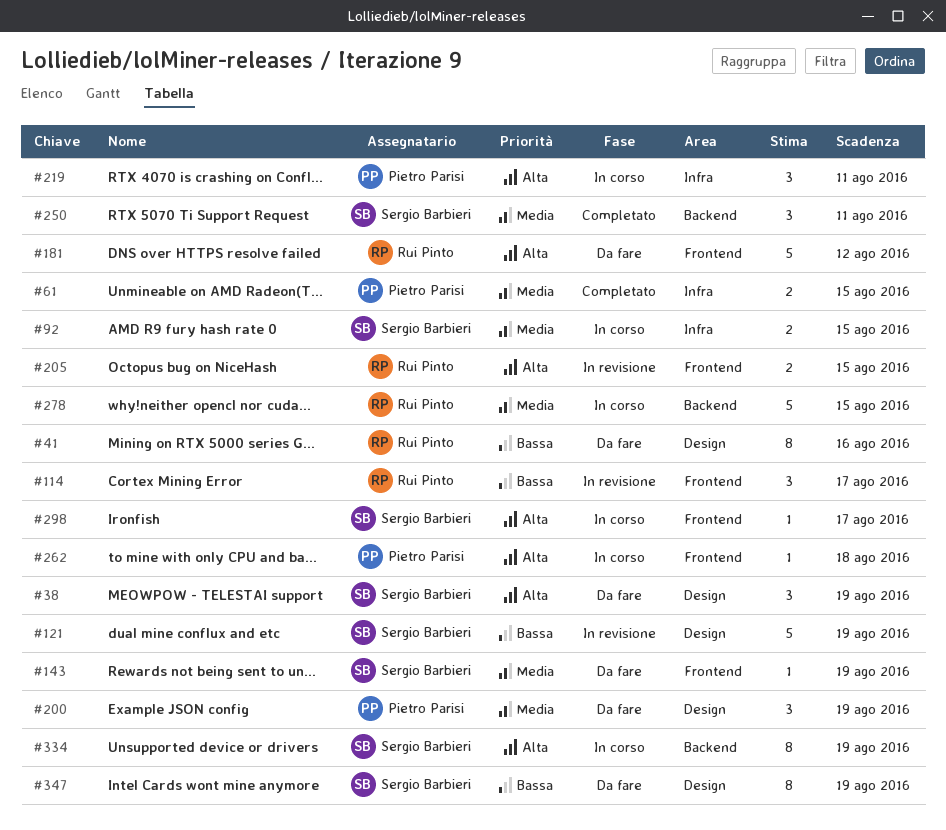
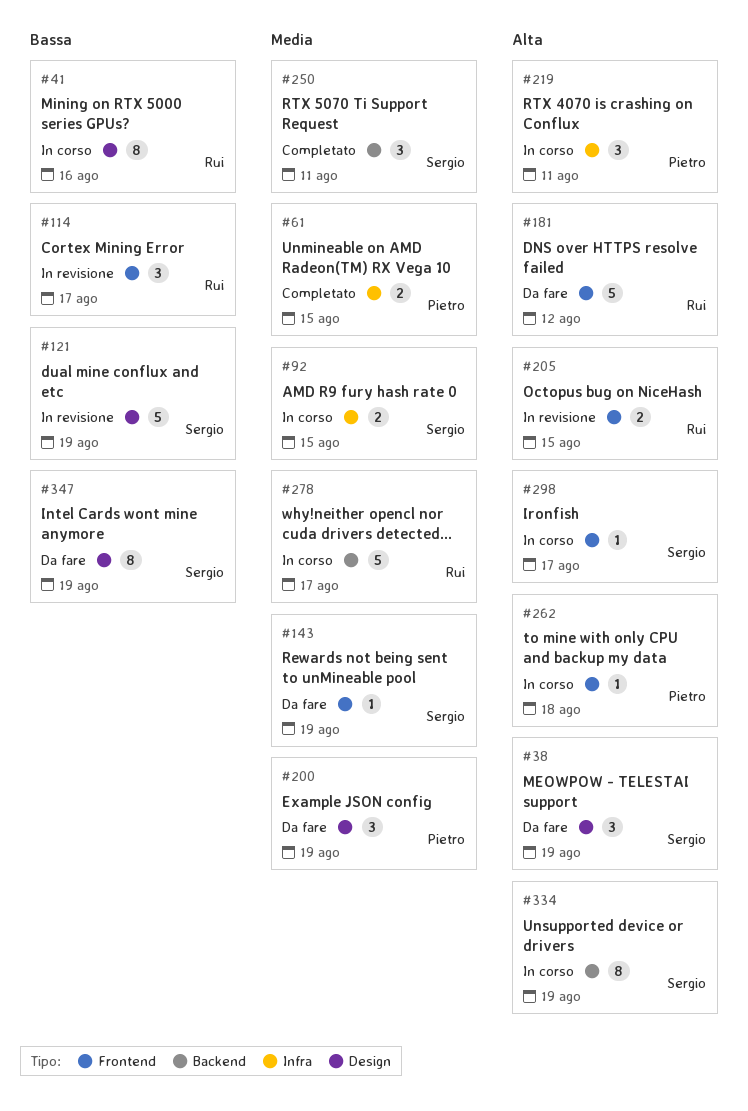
#41, status: Da fare -> In corso
#278, due: Aug 15 -> Aug 17

